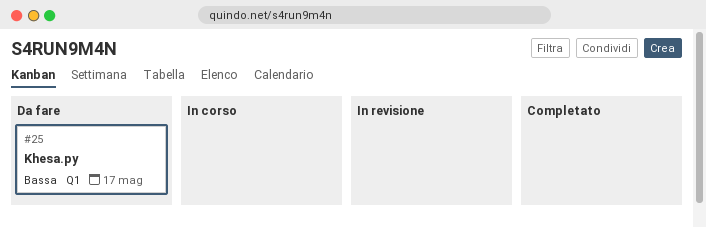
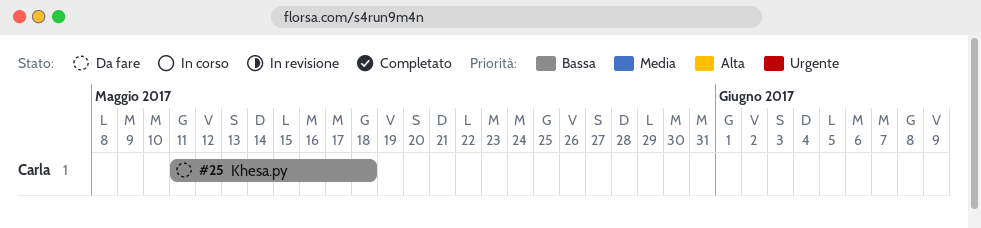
#25, due: May 17 -> May 18

